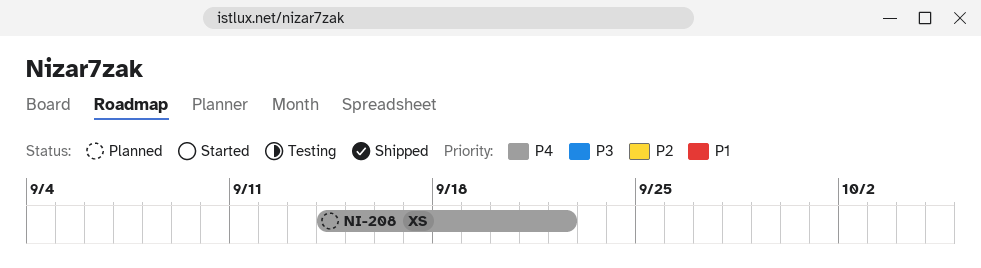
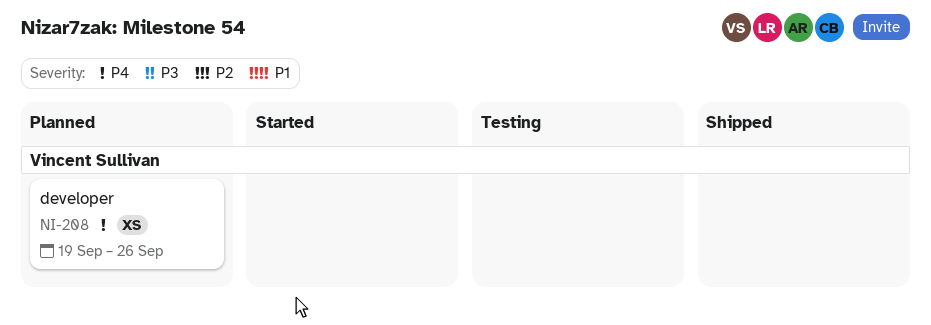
NI-208, start: Sep 14 -> Sep 19
NI-208, due: Sep 22 -> Sep 26

